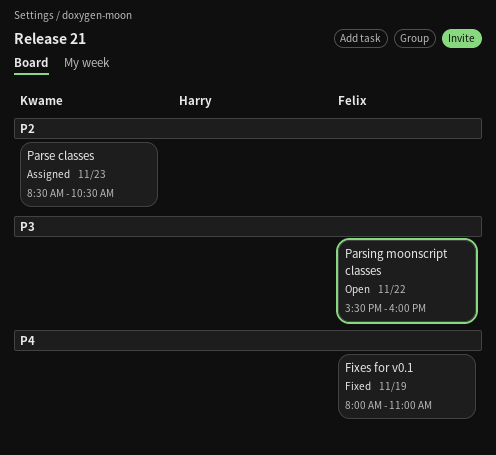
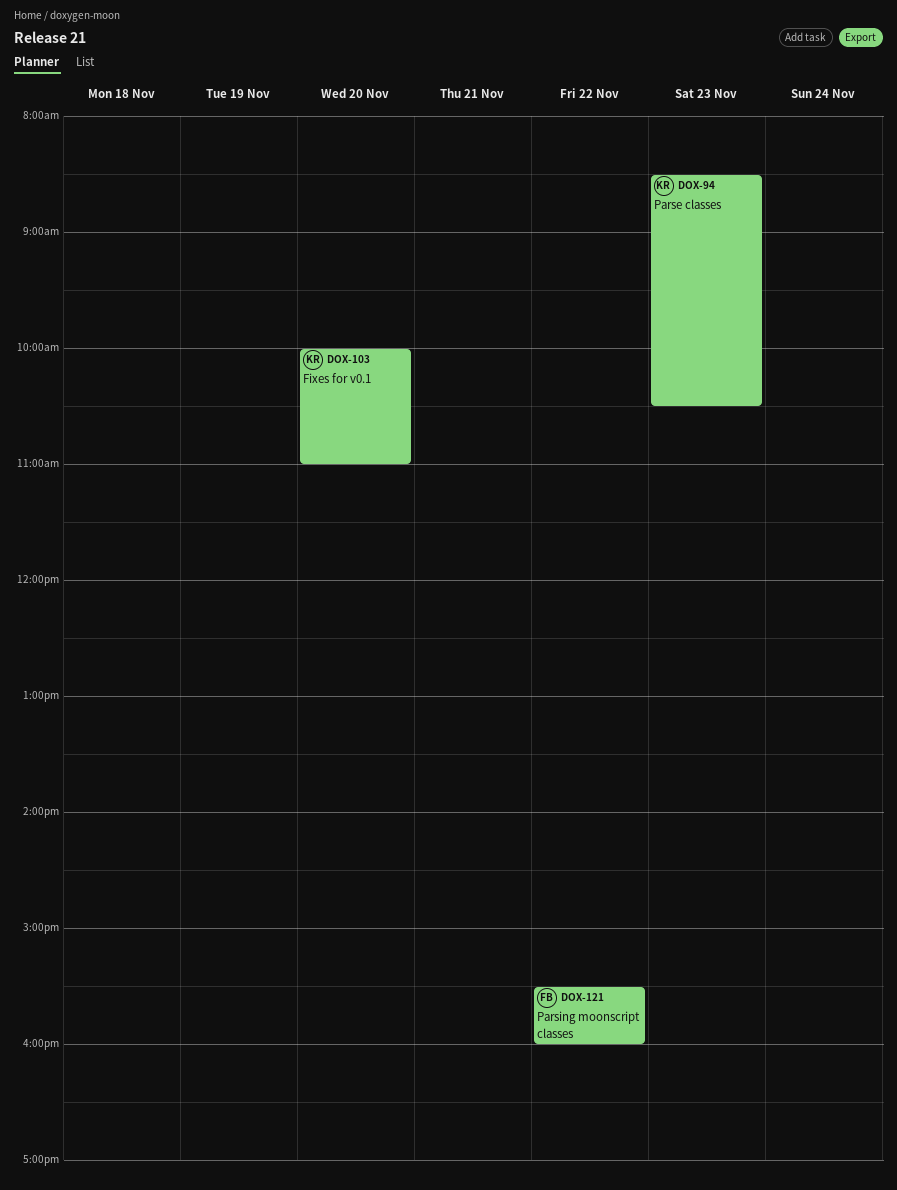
Fixes for v0.1, owner: Felix -> Kwame
Fixes for v0.1, day: Nov 19 -> Nov 20
Fixes for v0.1, begins: 08:00 -> 10:00

